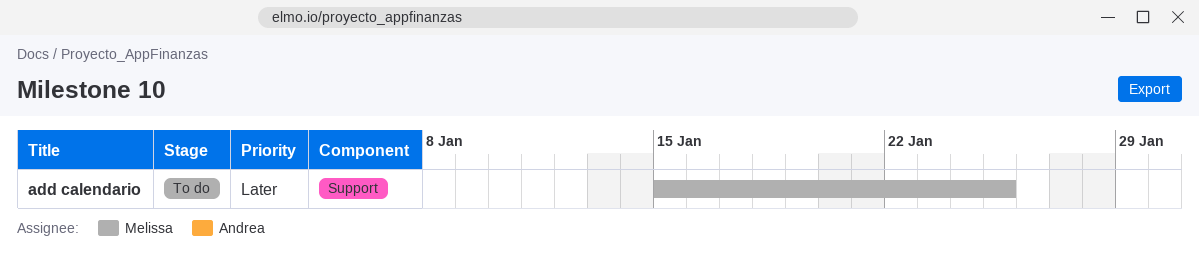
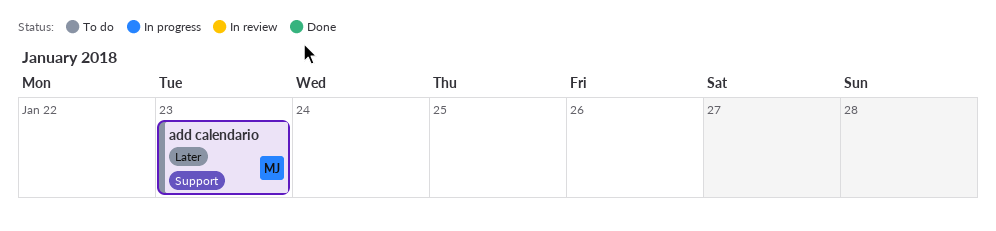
add calendario, due: Jan 25 -> Jan 23

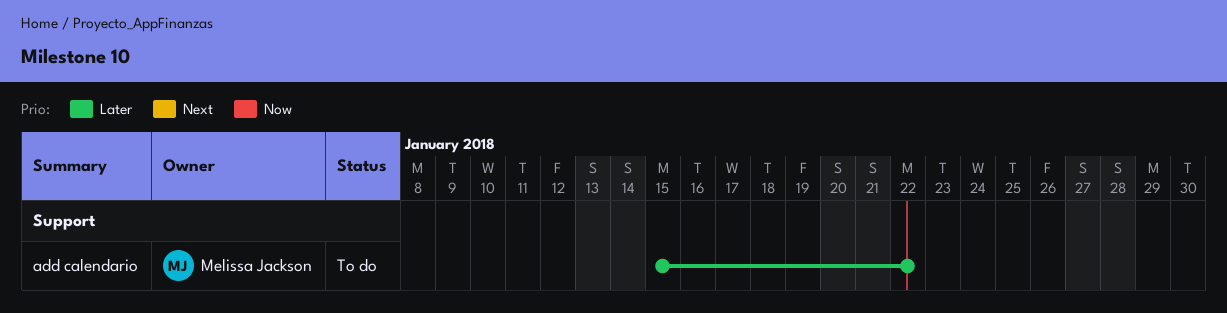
add calendario, due: Jan 23 -> Jan 22

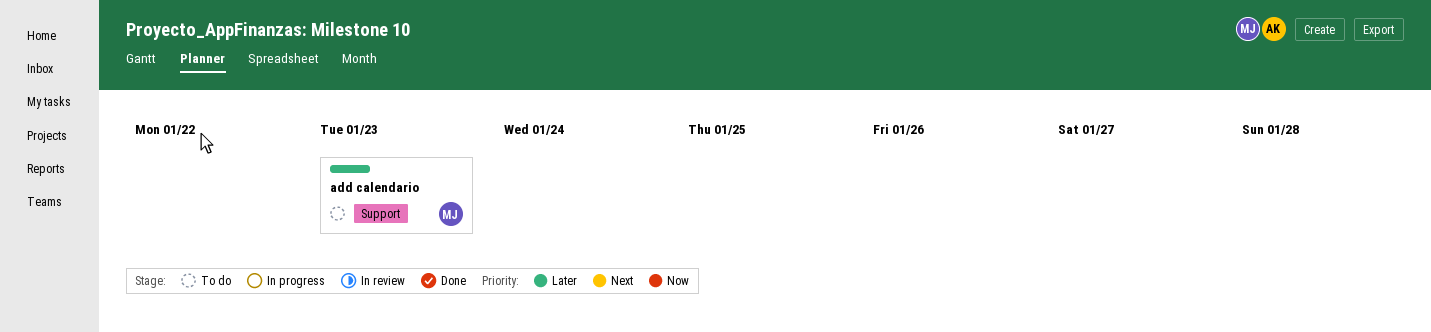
add calendario, due: Jan 22 -> Jan 23

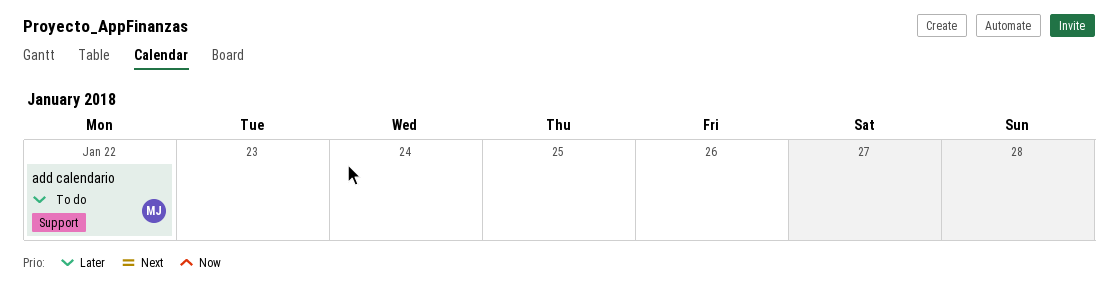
add calendario, due: Jan 23 -> Jan 22

